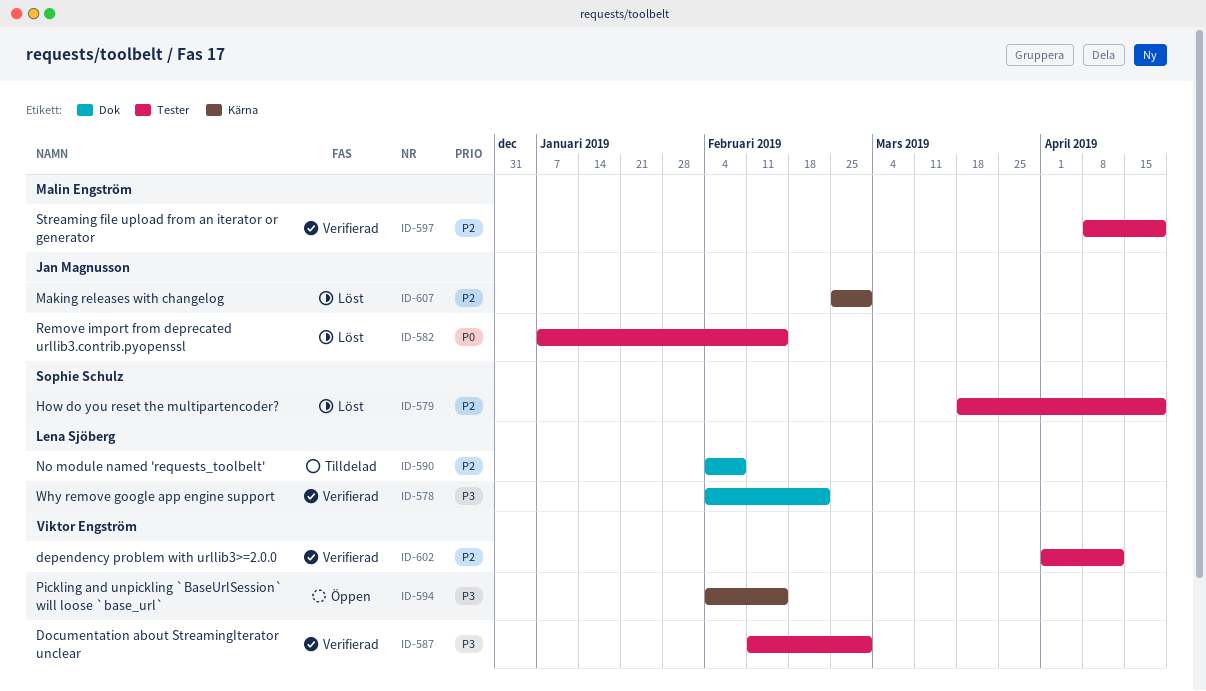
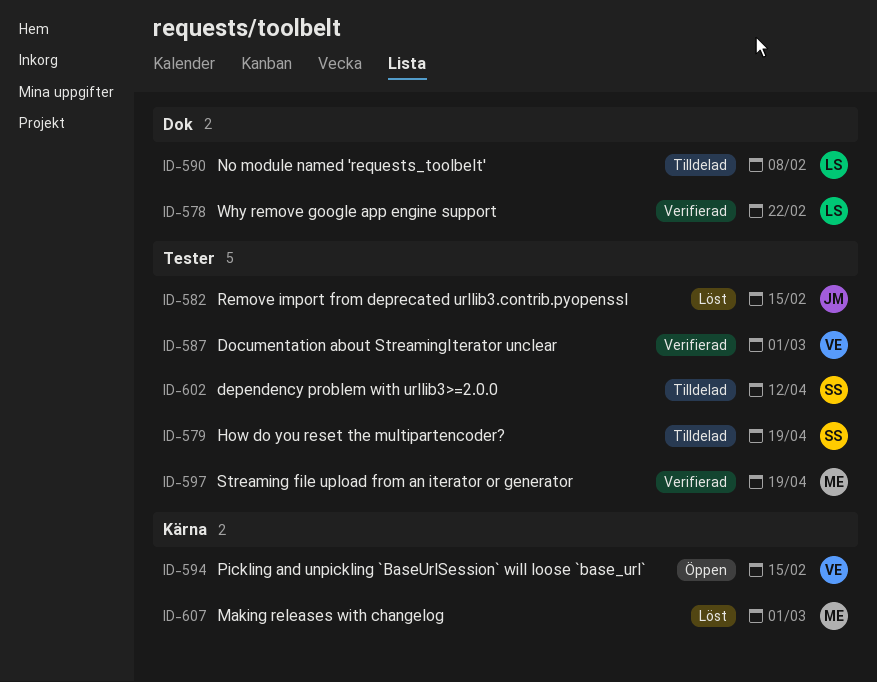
ID-579, status: Löst -> Tilldelad
ID-602, status: Verifierad -> Tilldelad
ID-602, owner: Viktor Engström -> Sophie Schulz
ID-607, owner: Jan Magnusson -> Malin Engström

